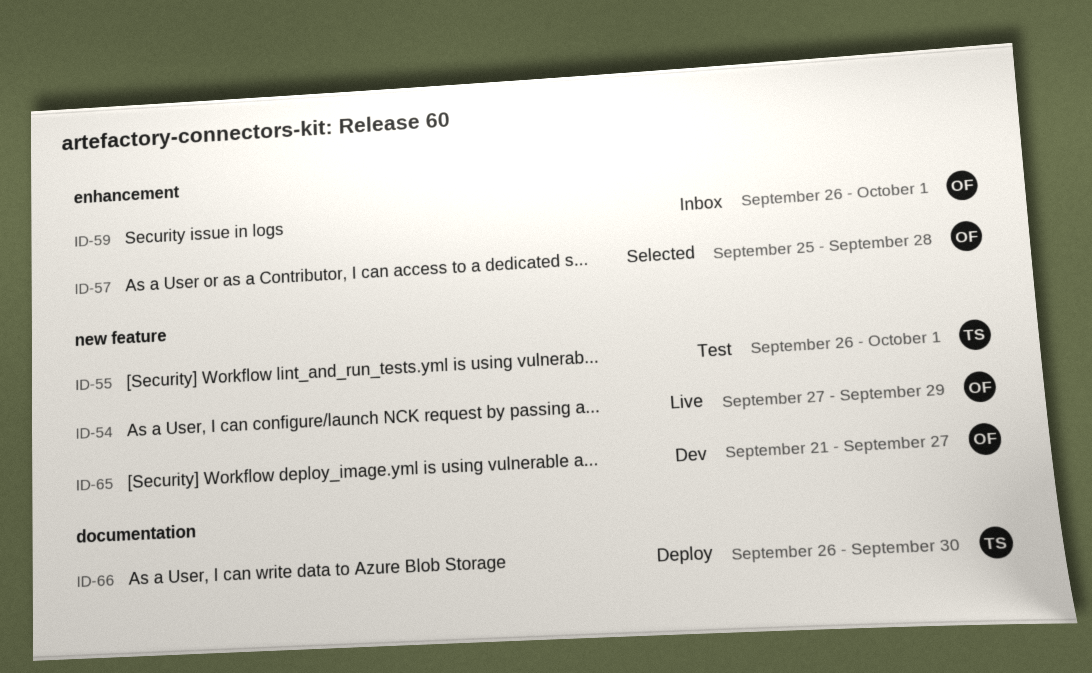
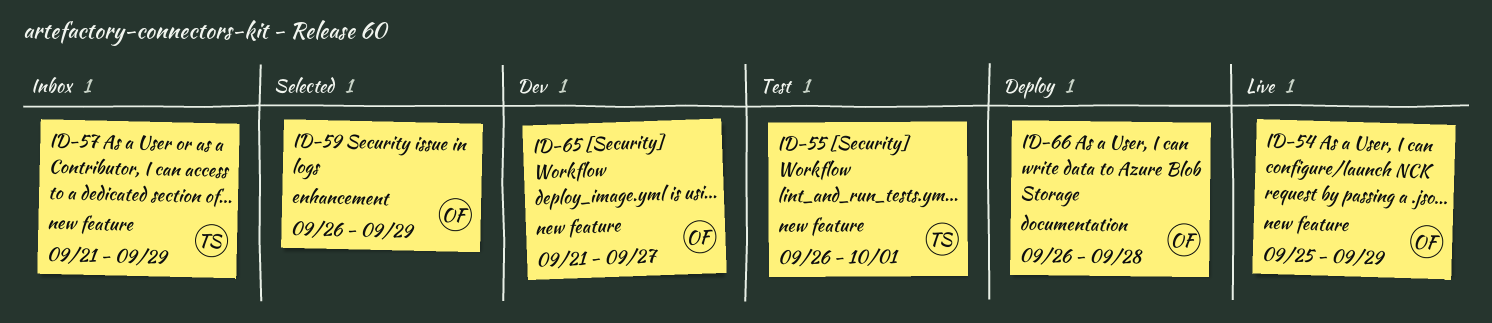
ID-54, start: Sep 27 -> Sep 25
ID-57, status: Selected -> Inbox
ID-57, owner: OF -> TS
ID-57, label: enhancement -> new feature
ID-57, start: Sep 25 -> Sep 21
ID-57, due: Sep 28 -> Sep 29
ID-59, status: Inbox -> Selected
ID-59, due: Oct 1 -> Sep 29
ID-66, owner: TS -> OF
ID-66, due: Sep 30 -> Sep 28

